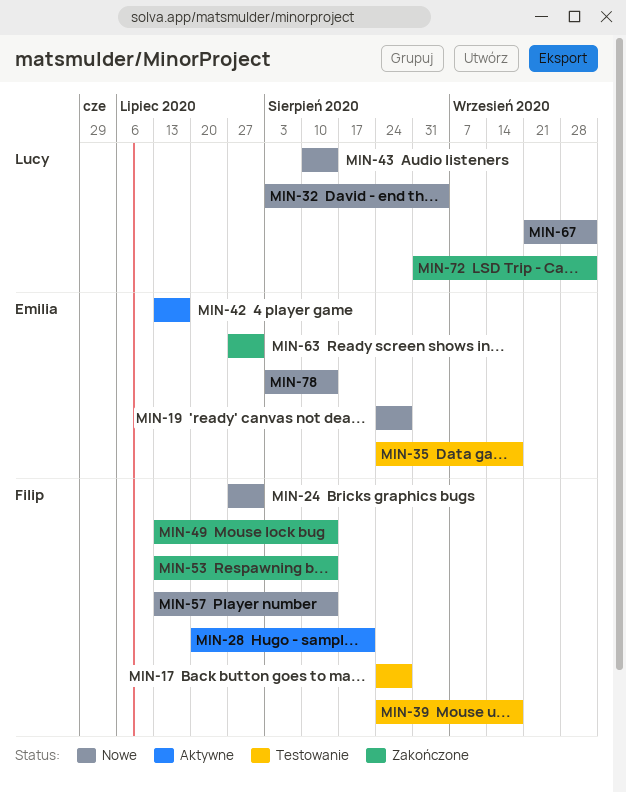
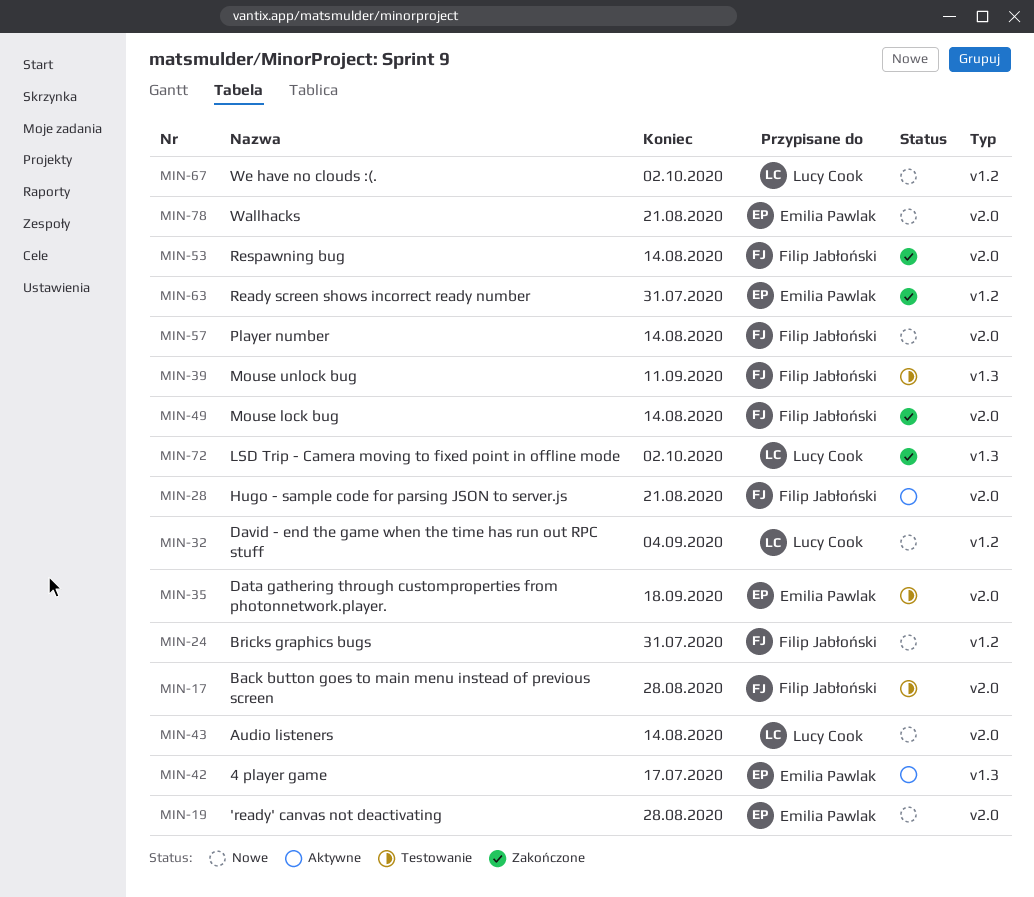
MIN-39, due: Sep 18 -> Sep 11
MIN-78, due: Aug 14 -> Aug 21

